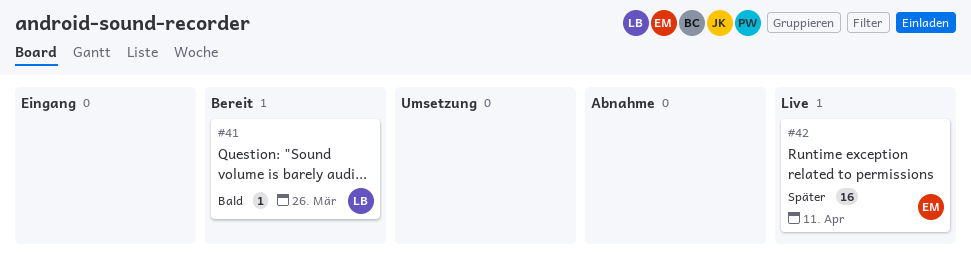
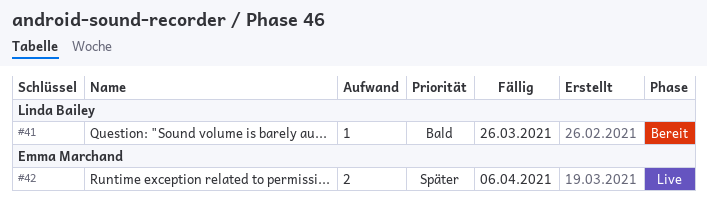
#42, estimate: 16 -> 2
#42, due: Apr 11 -> Apr 6

